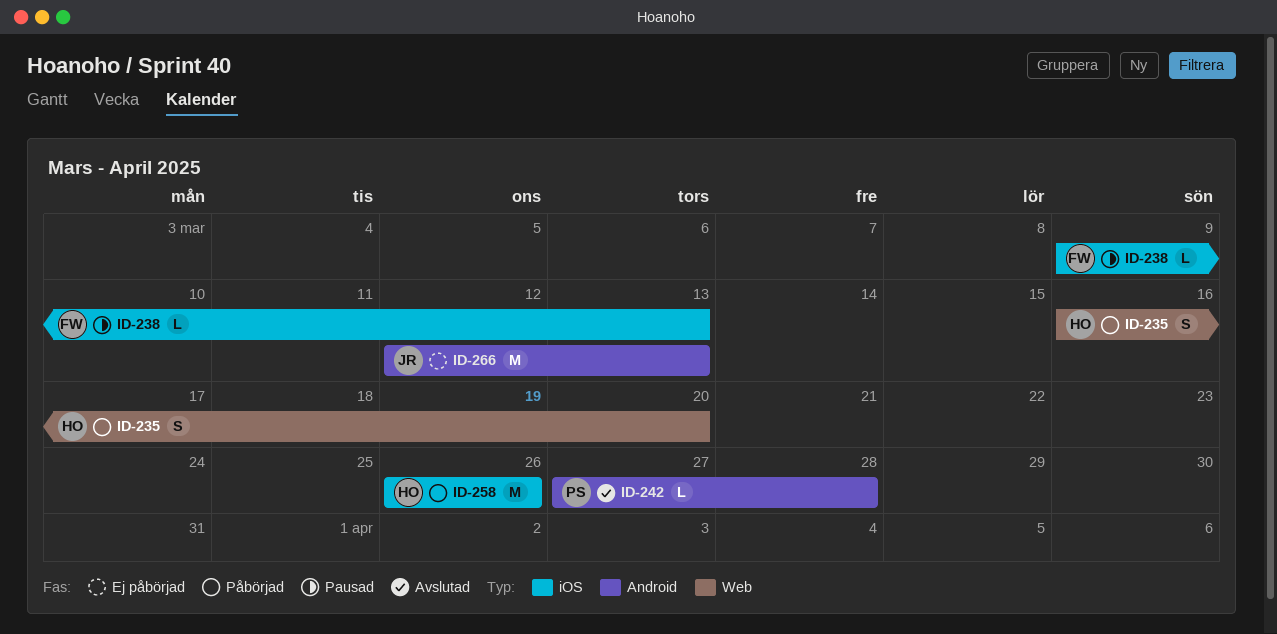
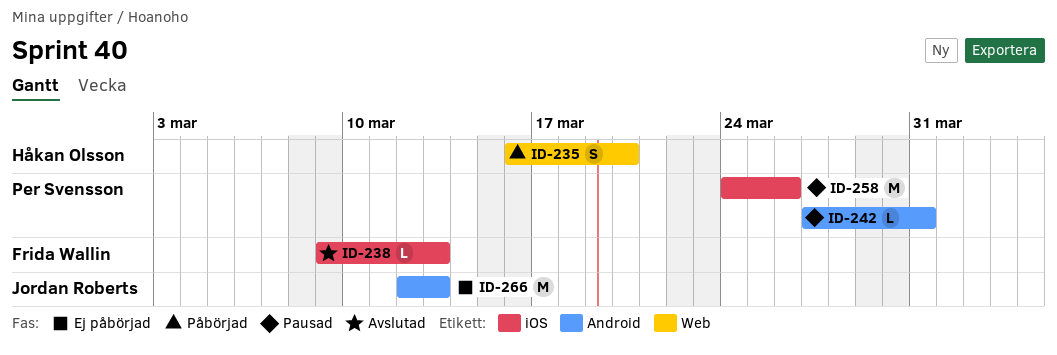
ID-238, status: Pausad -> Avslutad
ID-242, status: Avslutad -> Pausad
ID-242, due: Mar 28 -> Mar 31
ID-258, status: Påbörjad -> Pausad
ID-258, owner: Håkan Olsson -> Per Svensson
ID-258, start: Mar 26 -> Mar 24

